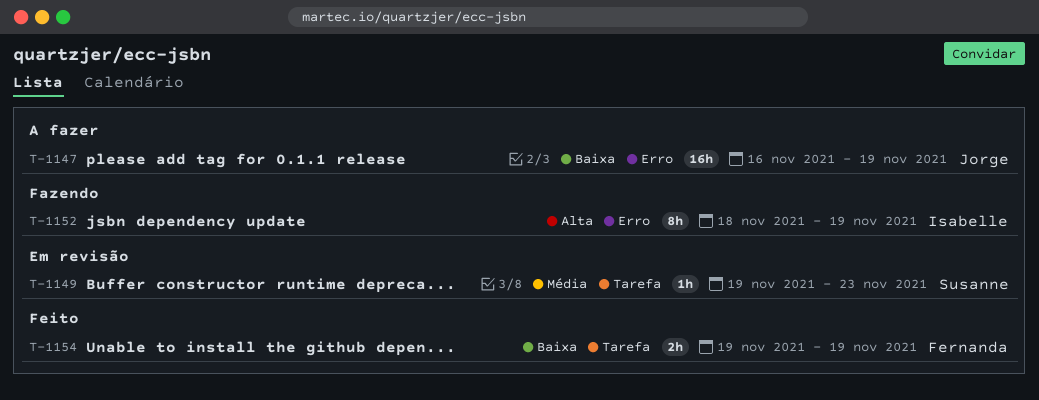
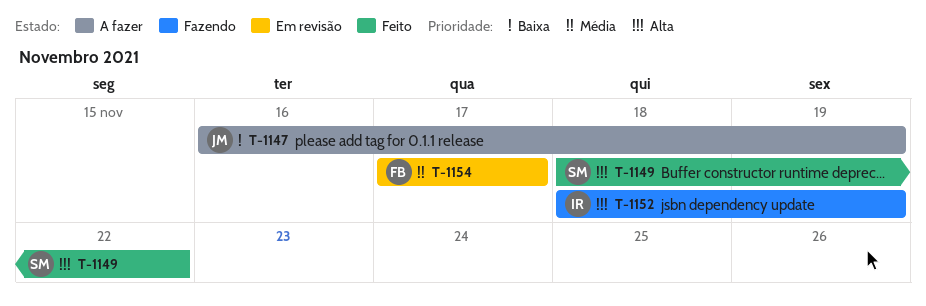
T-1149, status: Em revisão -> Feito
T-1149, priority: Média -> Alta
T-1149, start: Nov 19 -> Nov 18
T-1149, due: Nov 23 -> Nov 22
T-1154, status: Feito -> Em revisão
T-1154, priority: Baixa -> Média
T-1154, start: Nov 19 -> Nov 17
T-1154, due: Nov 19 -> Nov 17

